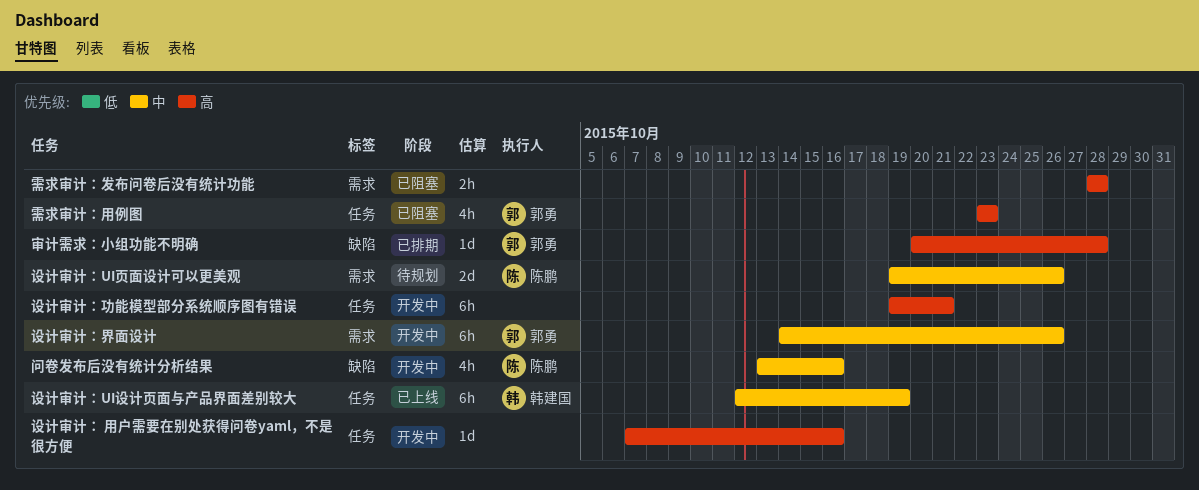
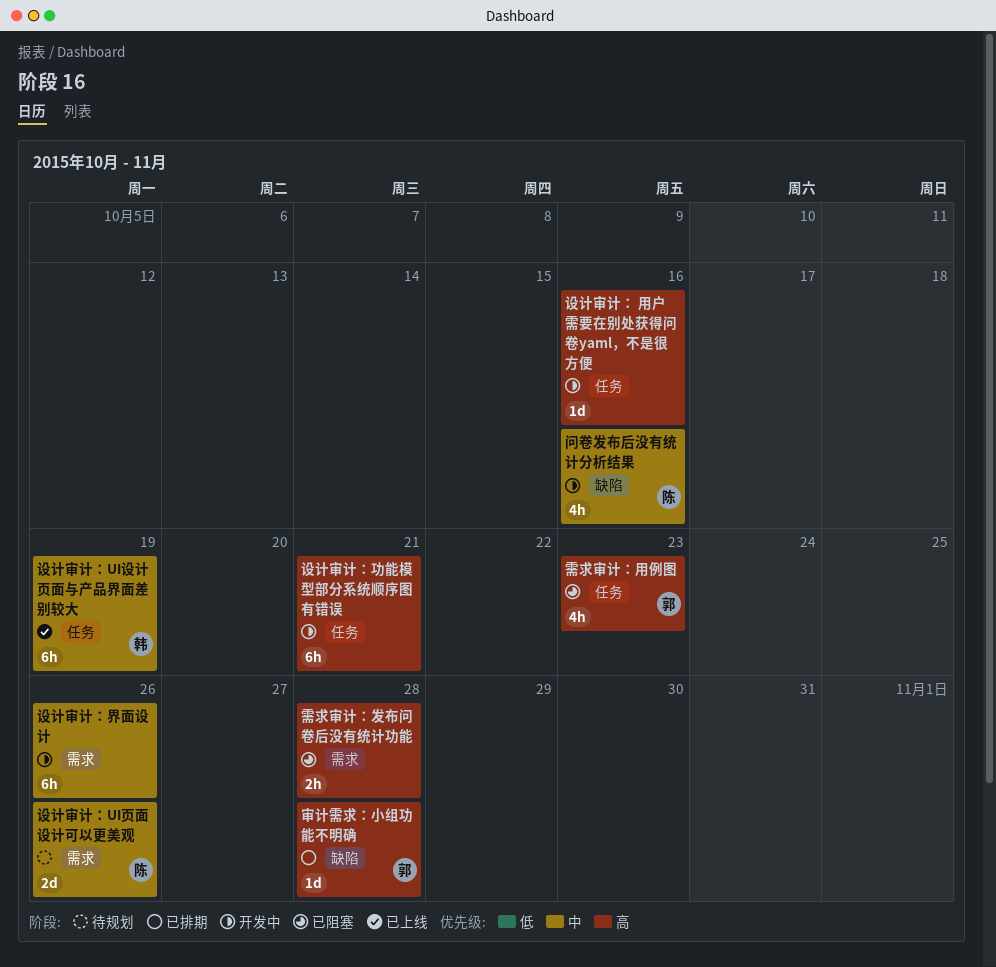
设计审计：界面设计, owner: 郭勇 -> none

